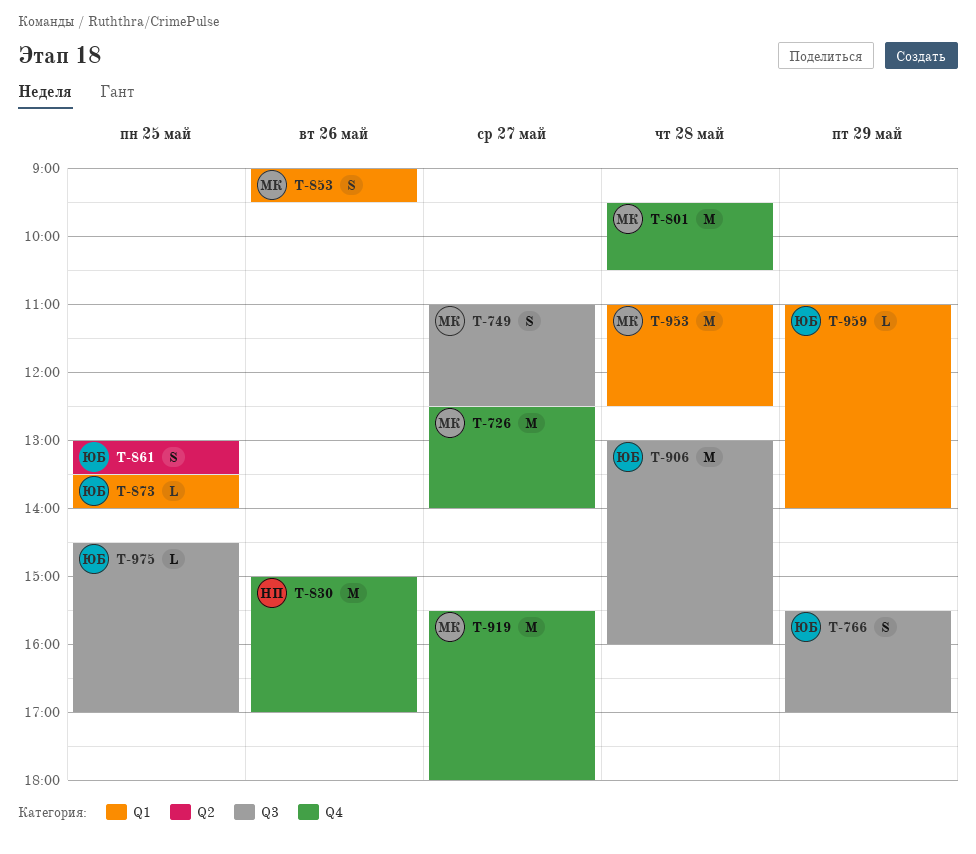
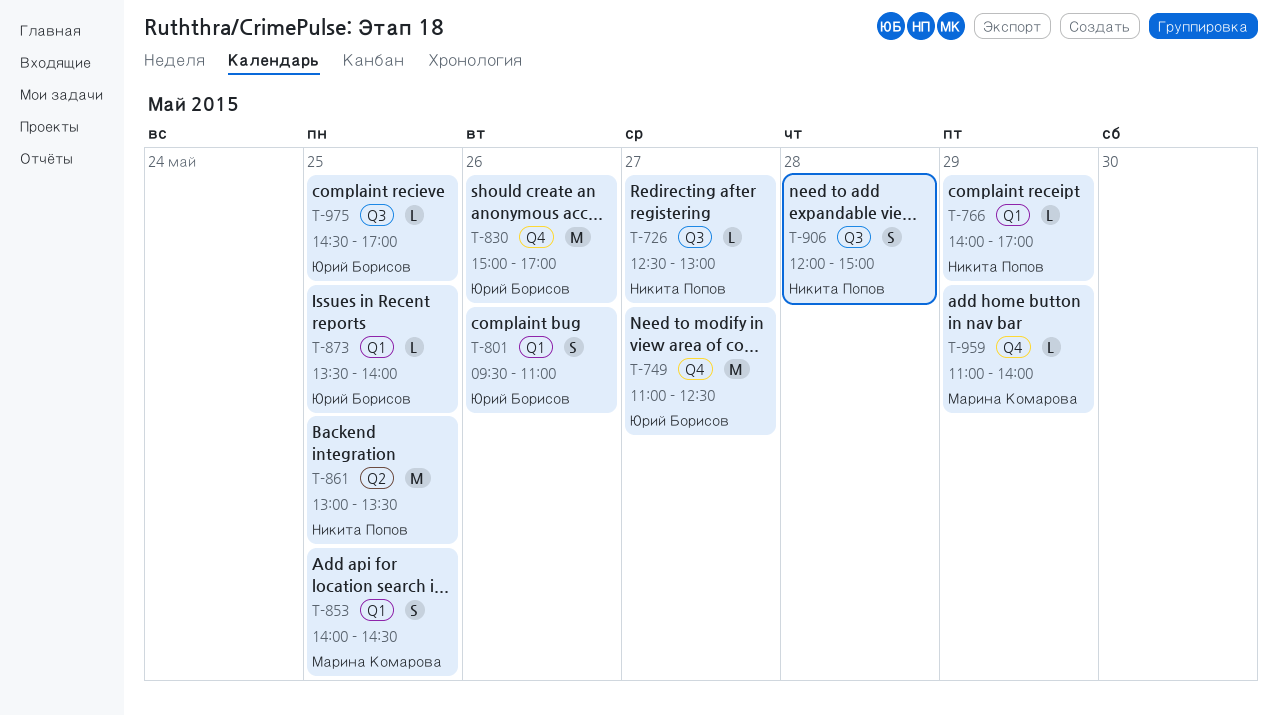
T-726, owner: Марина Комарова -> Никита Попов
T-726, label: Q4 -> Q3
T-726, estimate: M -> L
T-726, ends: 14:00 -> 13:00
T-749, owner: Марина Комарова -> Юрий Борисов
T-749, label: Q3 -> Q4
T-749, estimate: S -> M
T-766, owner: Юрий Борисов -> Никита Попов
T-766, label: Q3 -> Q1
T-766, estimate: S -> L
T-766, begins: 15:30 -> 14:00
T-801, owner: Марина Комарова -> Юрий Борисов
T-801, label: Q4 -> Q1
T-801, estimate: M -> S
T-801, day: May 28 -> May 26
T-801, ends: 10:30 -> 11:00
T-830, owner: Никита Попов -> Юрий Борисов
T-853, day: May 26 -> May 25
T-853, begins: 09:00 -> 14:00
T-853, ends: 09:30 -> 14:30
T-861, owner: Юрий Борисов -> Никита Попов
T-861, estimate: S -> M
T-906, owner: Юрий Борисов -> Никита Попов
T-906, estimate: M -> S
T-906, begins: 13:00 -> 12:00
T-906, ends: 16:00 -> 15:00
T-919: present -> none
T-953: present -> none
T-959, owner: Юрий Борисов -> Марина Комарова
T-959, label: Q1 -> Q4

